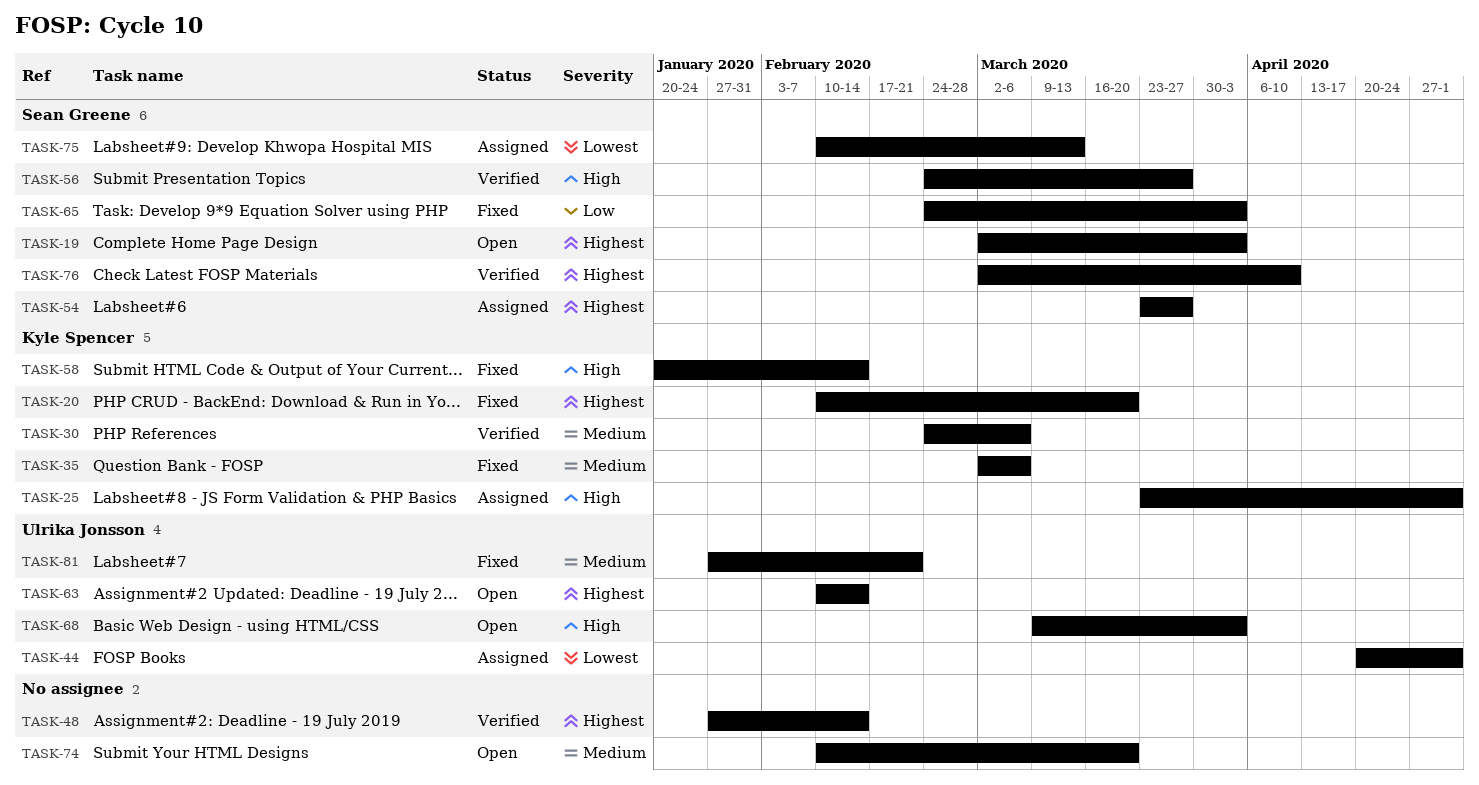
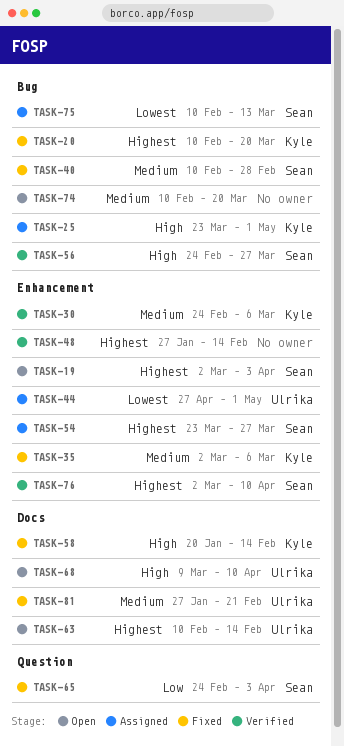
TASK-40: none -> present
TASK-44, start: Apr 20 -> Apr 27
TASK-68, due: Apr 3 -> Apr 10

